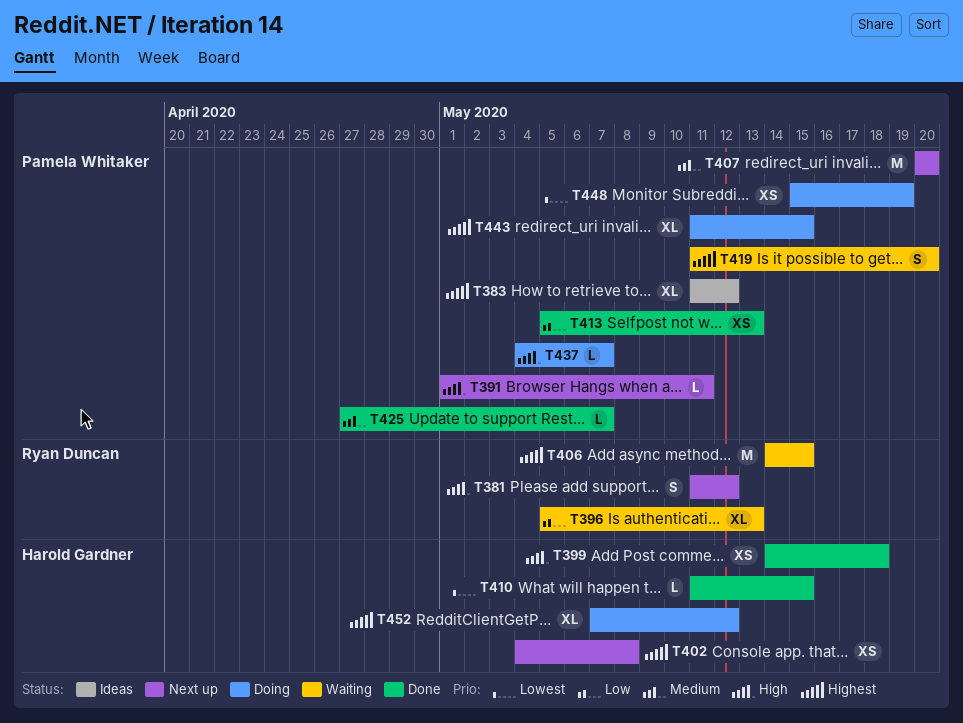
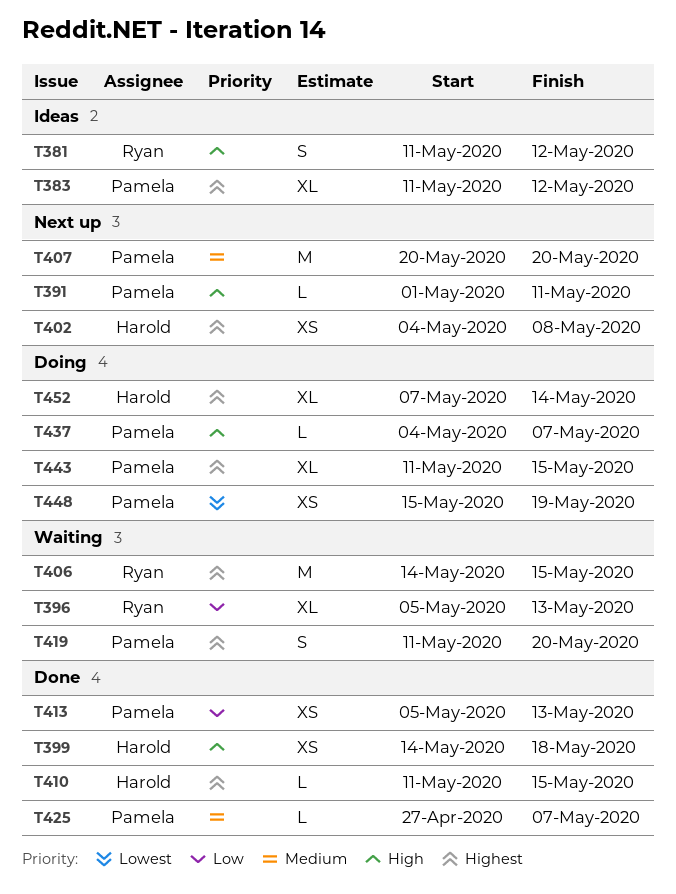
T381, status: Next up -> Ideas
T410, priority: Lowest -> Highest
T452, due: May 12 -> May 14

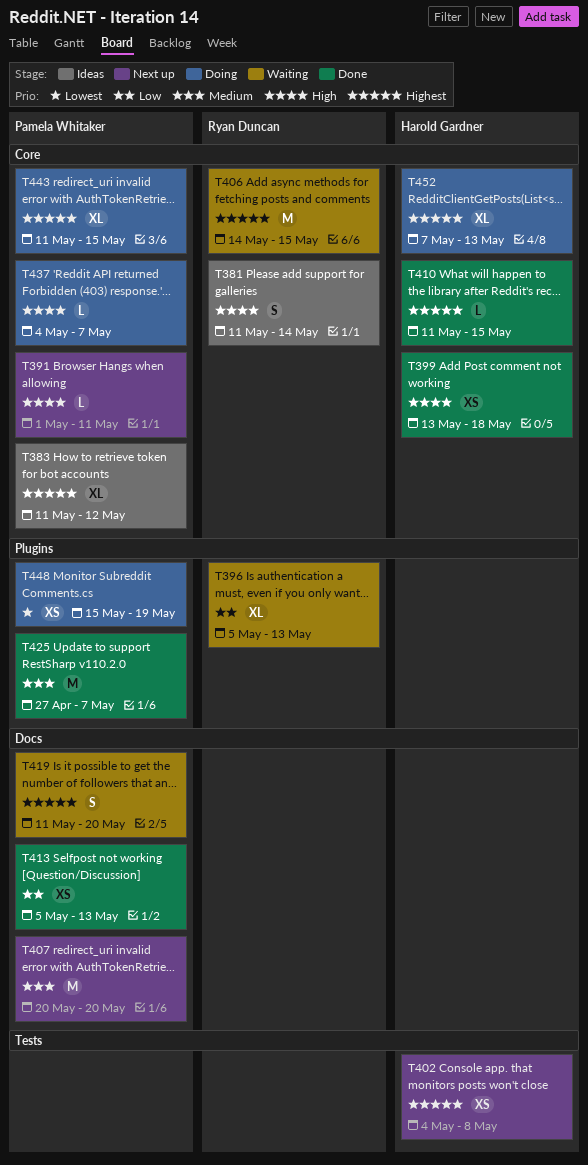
T381, due: May 12 -> May 14
T399, start: May 14 -> May 13
T425, estimate: L -> M
T452, due: May 14 -> May 13

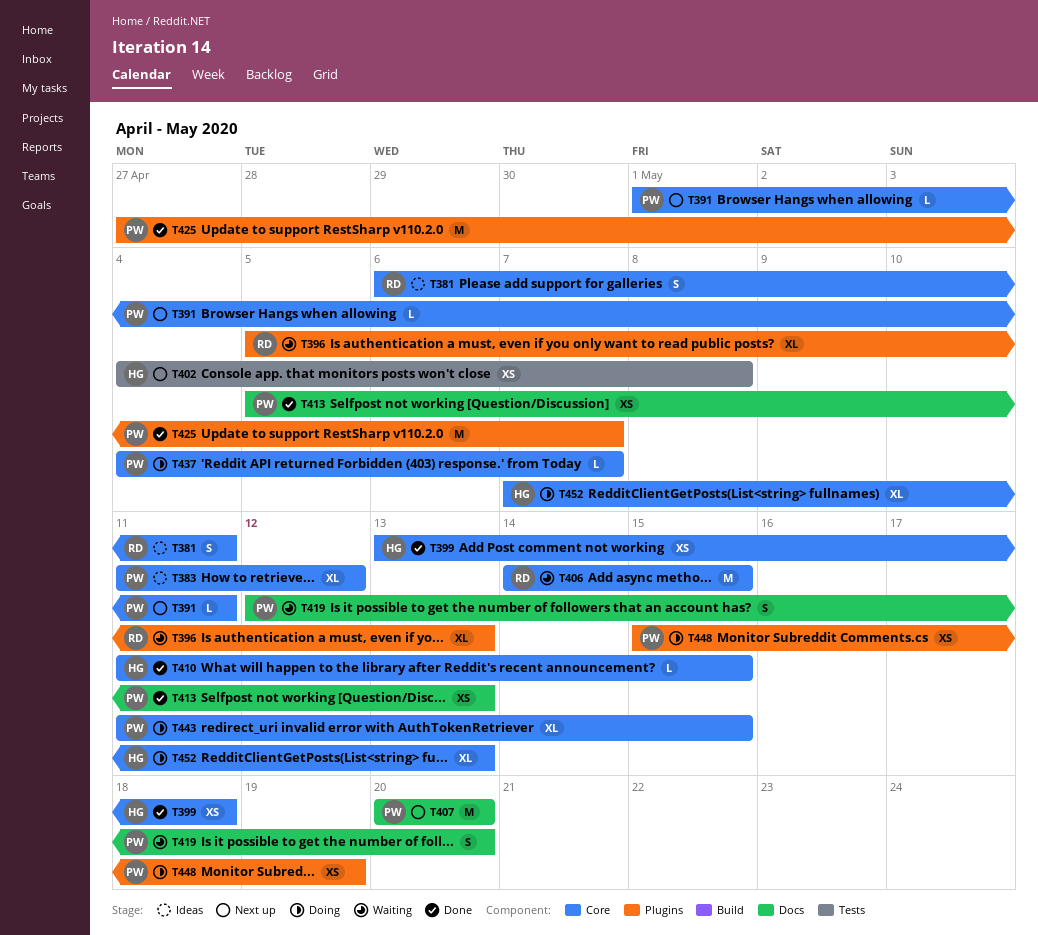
T381, start: May 11 -> May 6
T381, due: May 14 -> May 11
T419, start: May 11 -> May 12

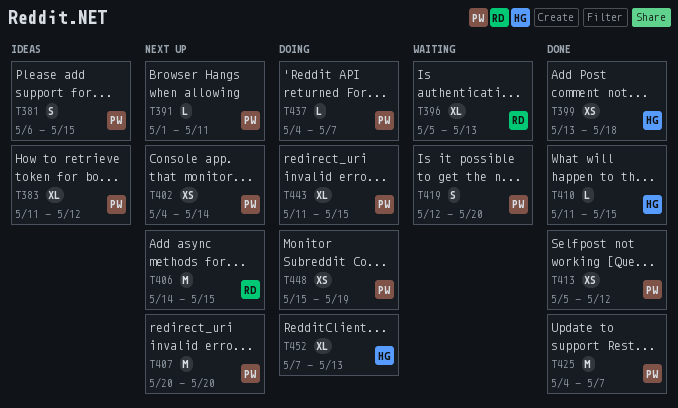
T381, owner: RD -> PW
T381, due: May 11 -> May 15
T402, owner: HG -> PW
T402, due: May 8 -> May 14
T406, status: Waiting -> Next up
T413, due: May 13 -> May 12
T425, start: Apr 27 -> May 4

